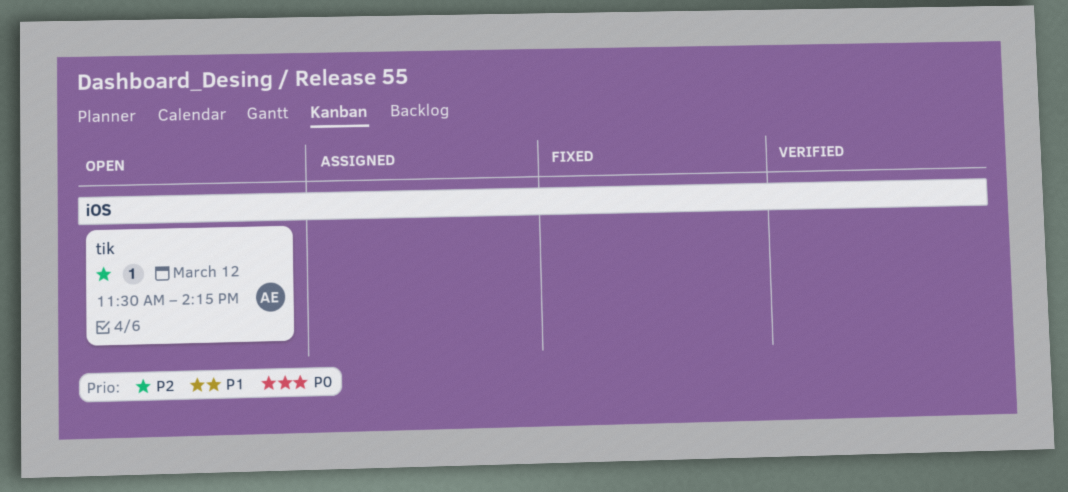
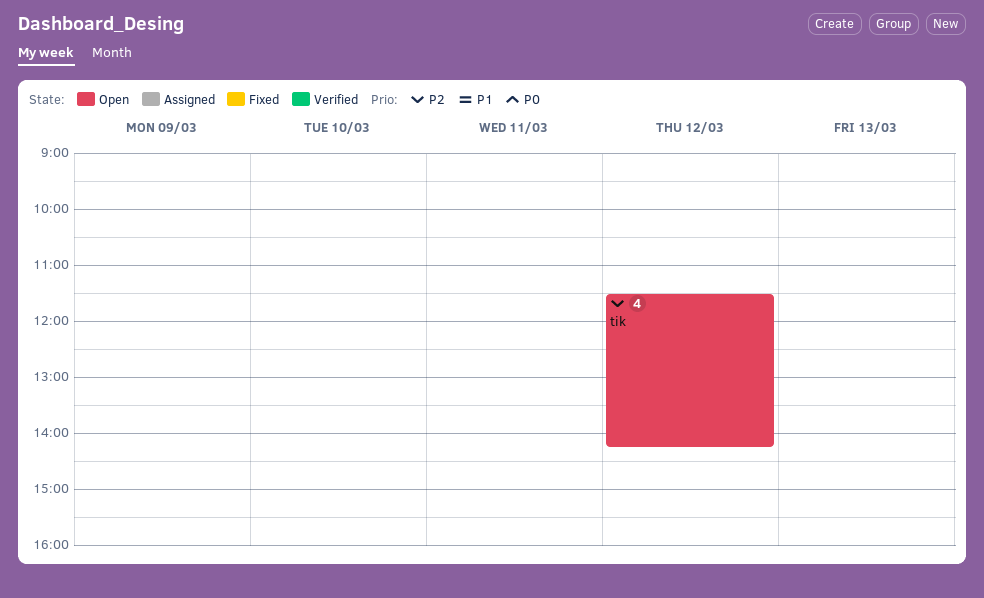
tik, estimate: 1 -> 4

